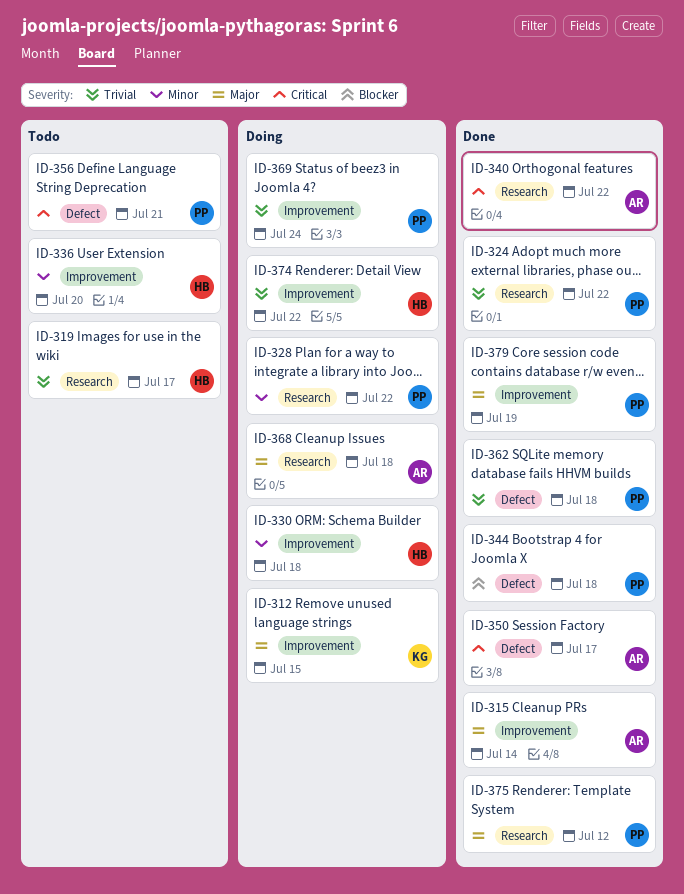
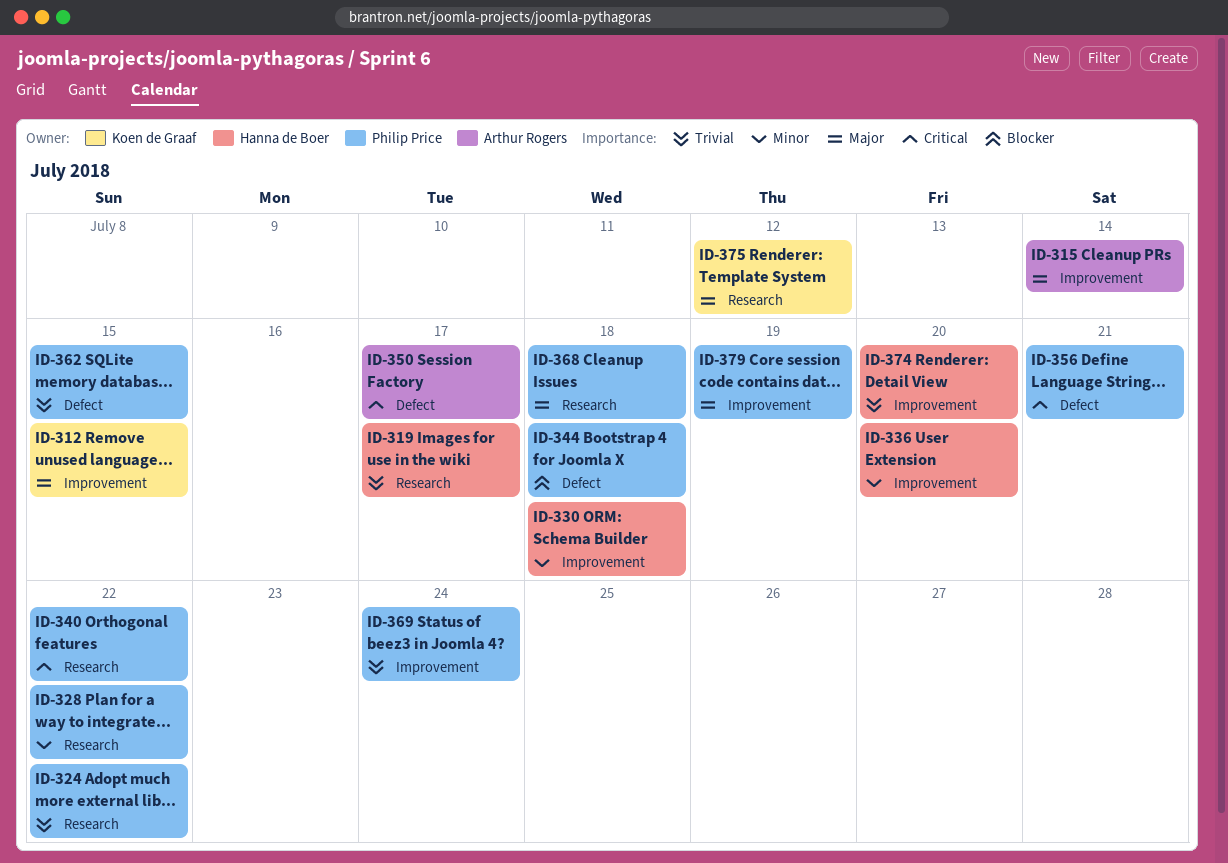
ID-340, owner: Arthur Rogers -> Philip Price
ID-362, due: Jul 18 -> Jul 15
ID-368, owner: Arthur Rogers -> Philip Price
ID-374, due: Jul 22 -> Jul 20
ID-375, owner: Philip Price -> Koen de Graaf

